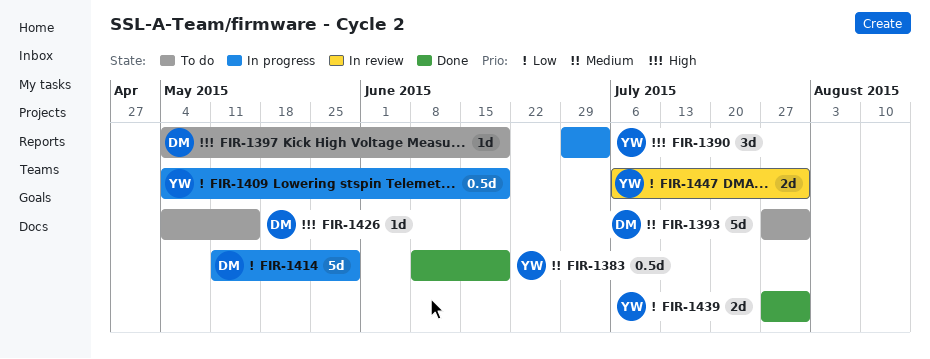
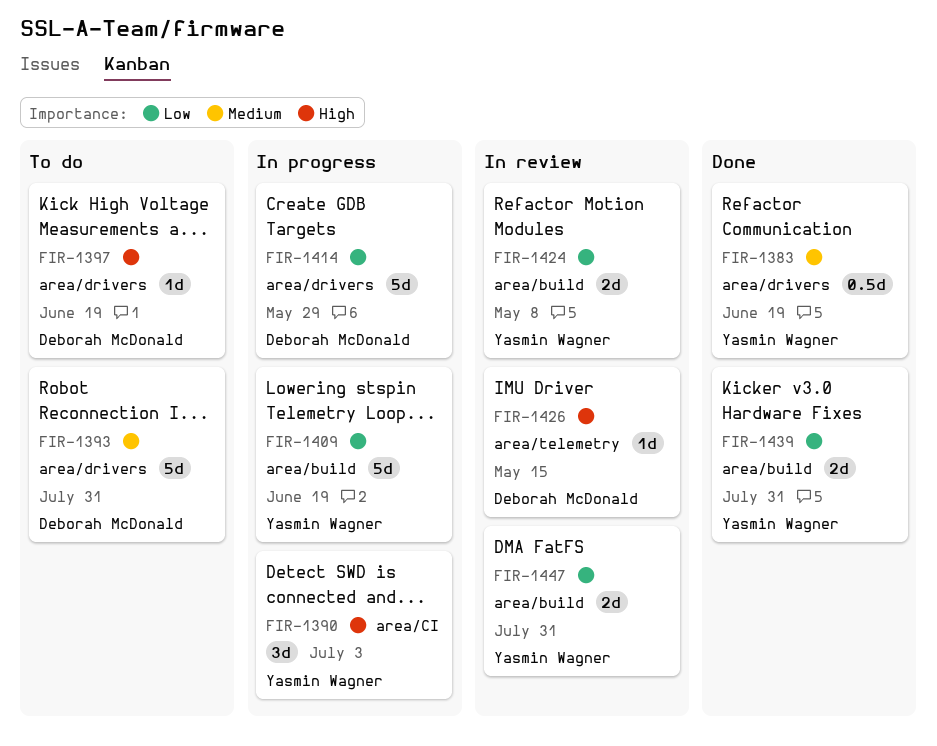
FIR-1409, estimate: 0.5d -> 5d
FIR-1424: none -> present
FIR-1426, status: To do -> In review

